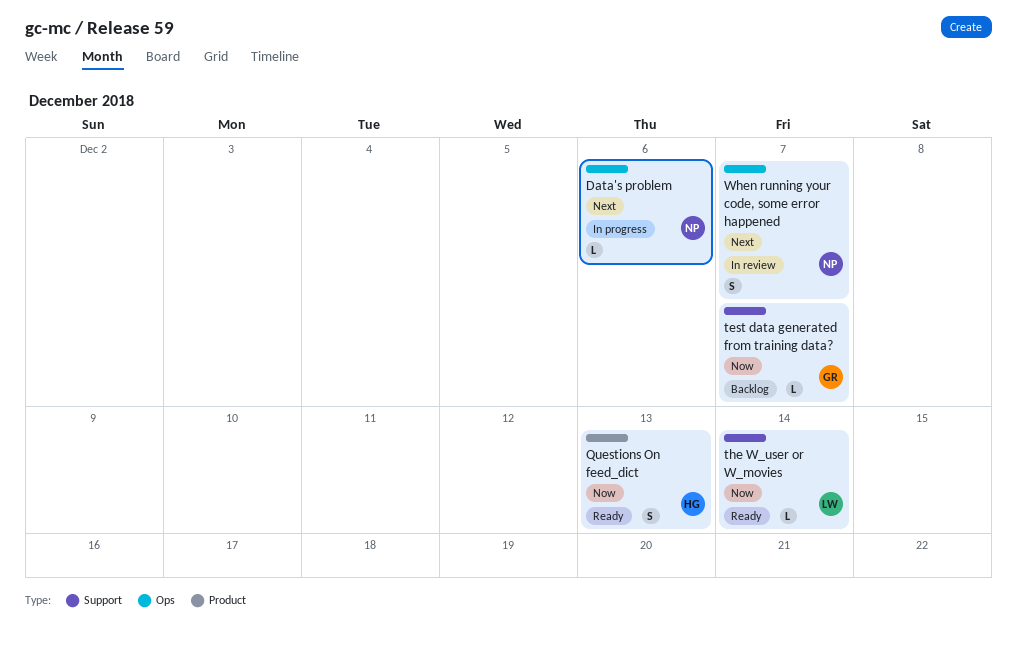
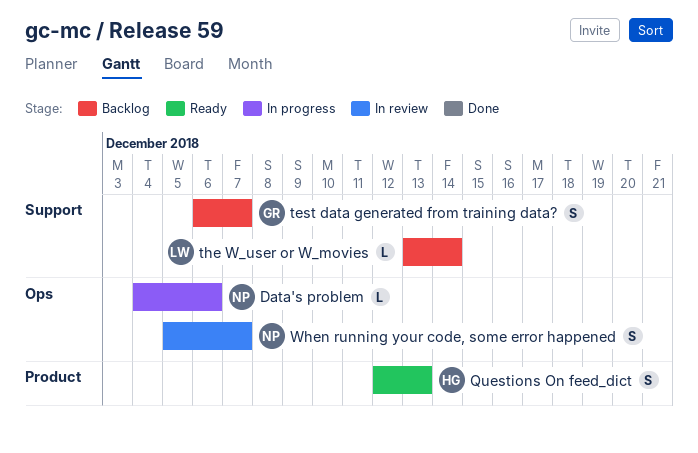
test data generated from training data?, estimate: L -> S
the W_user or W_movies, status: Ready -> Backlog

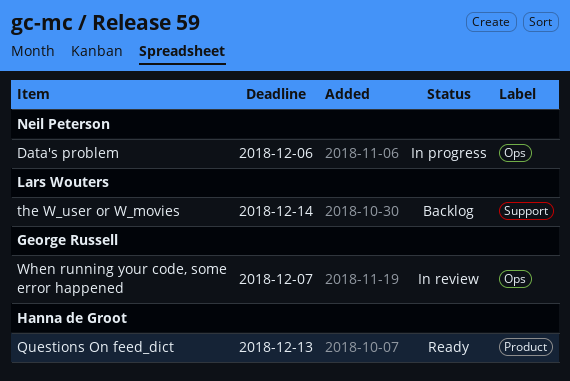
test data generated from training data?: present -> none
When running your code, some error happened, owner: Neil Peterson -> George Russell

